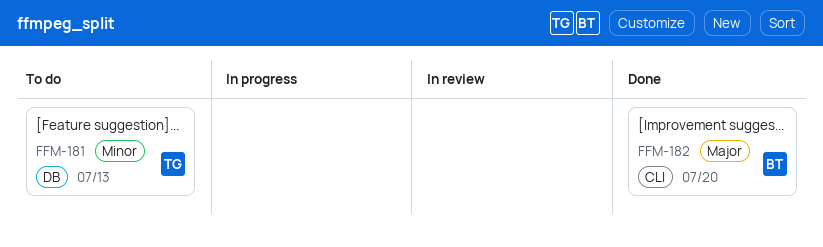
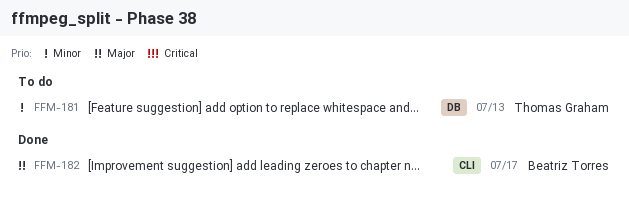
FFM-182, due: Jul 20 -> Jul 17

